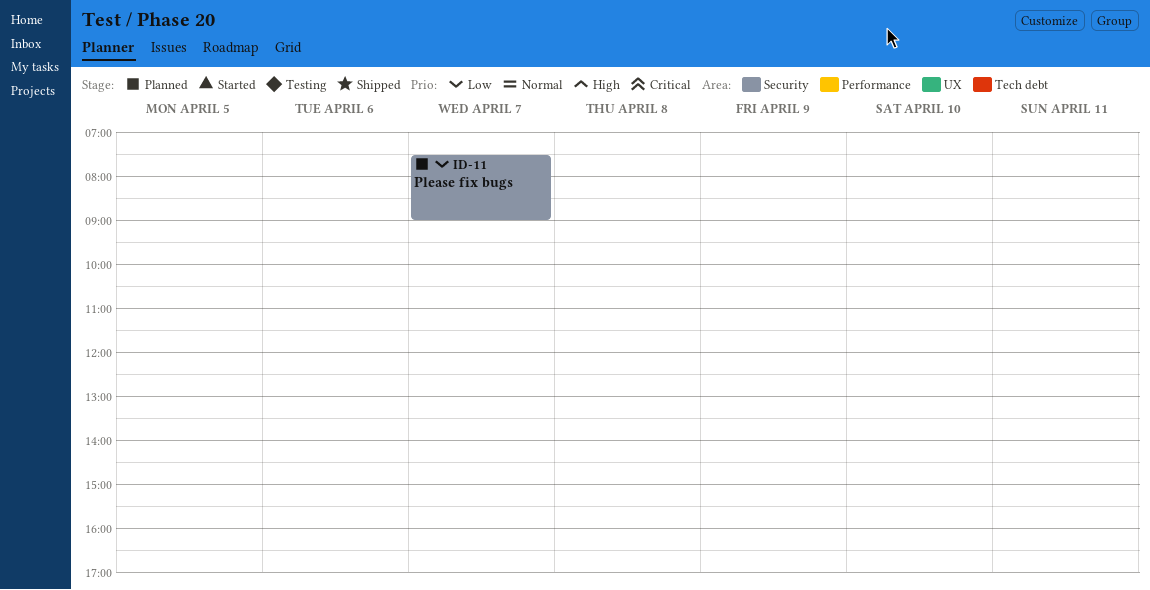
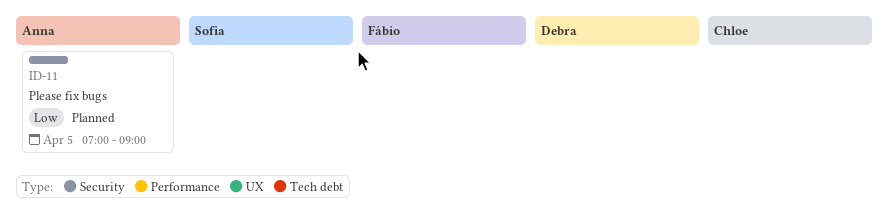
ID-11, day: Apr 7 -> Apr 5
ID-11, begins: 07:30 -> 07:00

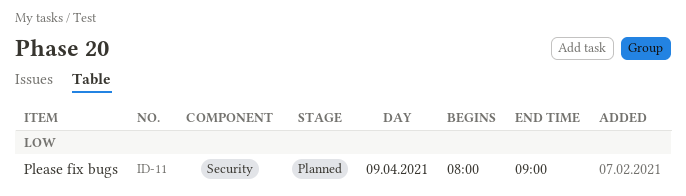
ID-11, day: Apr 5 -> Apr 9
ID-11, begins: 07:00 -> 08:00

